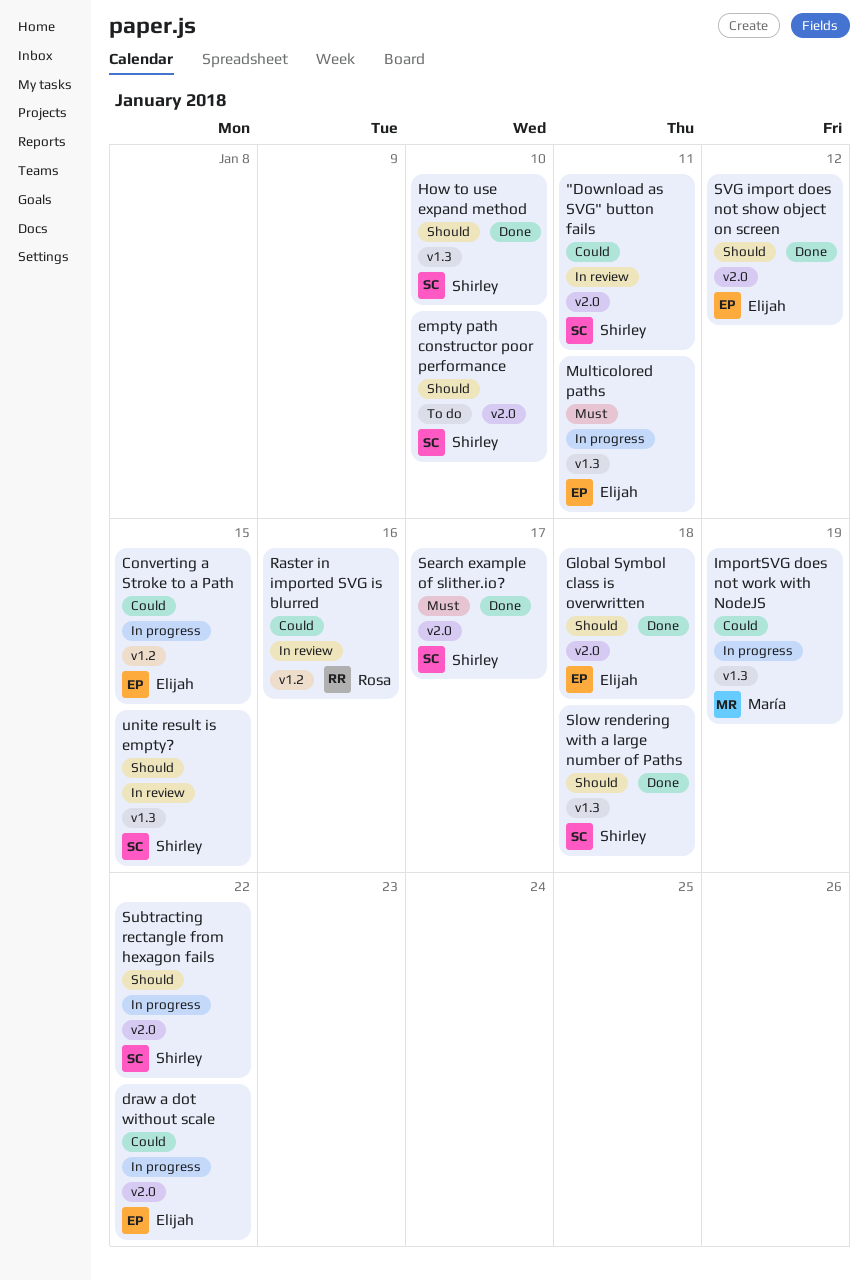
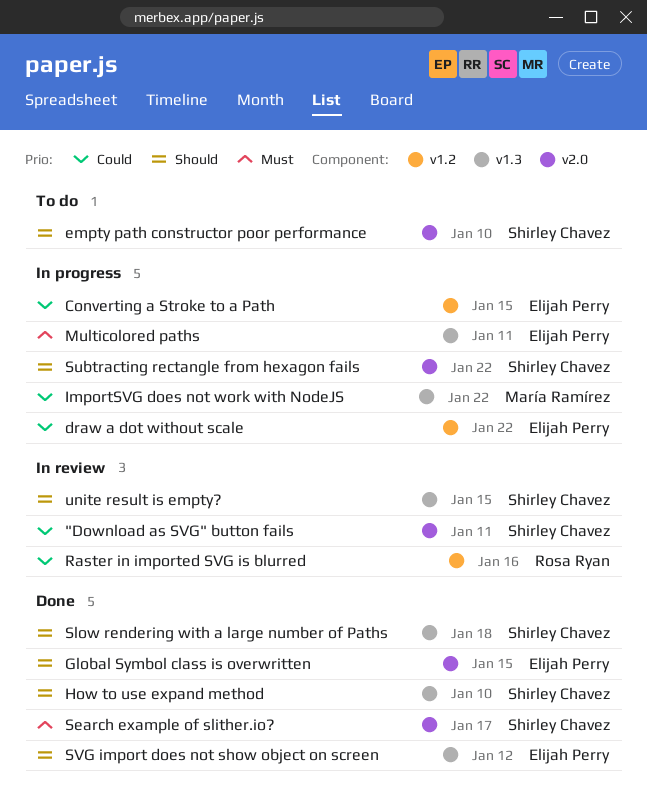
draw a dot without scale, label: v2.0 -> v1.2
Global Symbol class is overwritten, due: Jan 18 -> Jan 15
ImportSVG does not work with NodeJS, due: Jan 19 -> Jan 22
SVG import does not show object on screen, label: v2.0 -> v1.3

